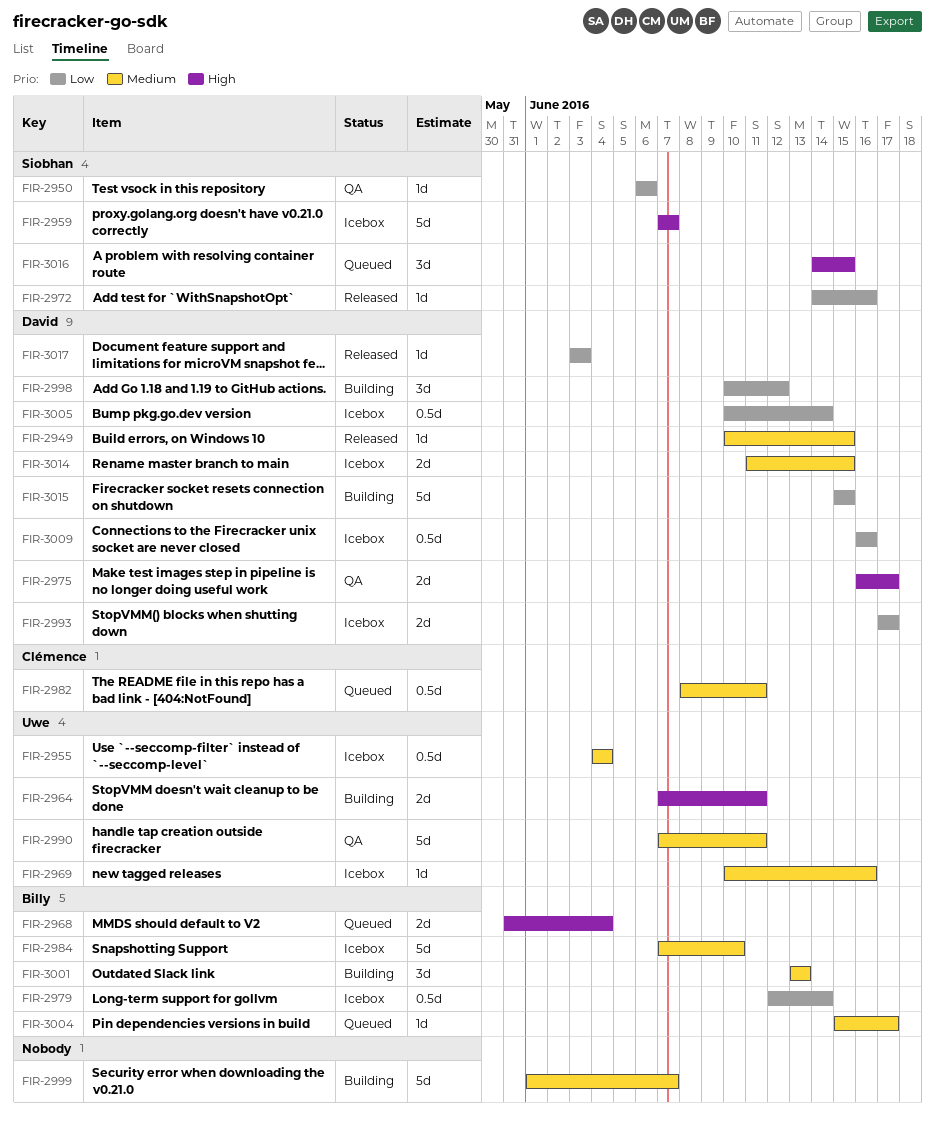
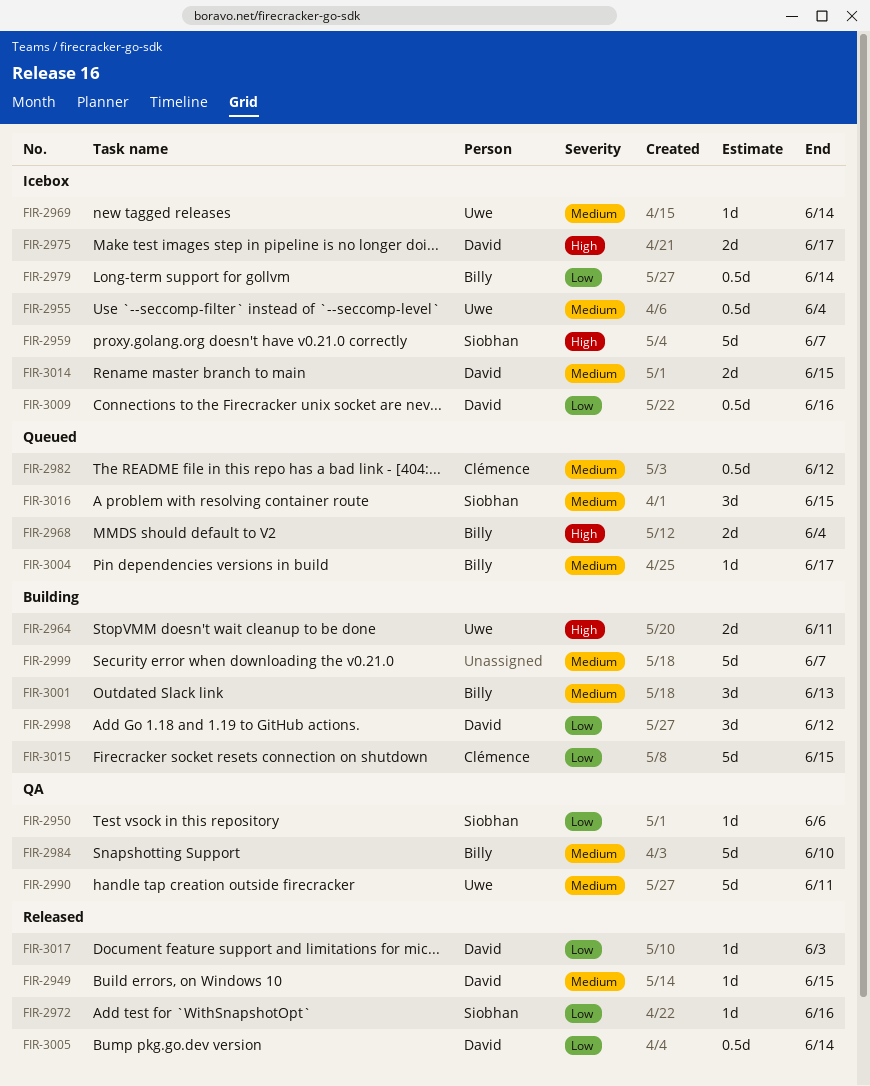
FIR-2969, due: Jun 16 -> Jun 14
FIR-2975, status: QA -> Icebox
FIR-2982, due: Jun 11 -> Jun 12
FIR-2984, status: Icebox -> QA
FIR-2993: present -> none
FIR-3005, status: Icebox -> Released
FIR-3015, owner: David -> Clémence
FIR-3016, priority: High -> Medium

